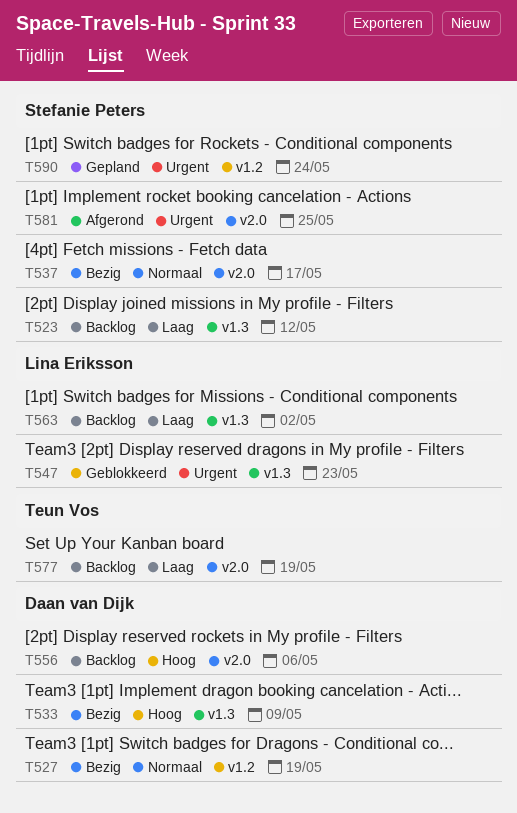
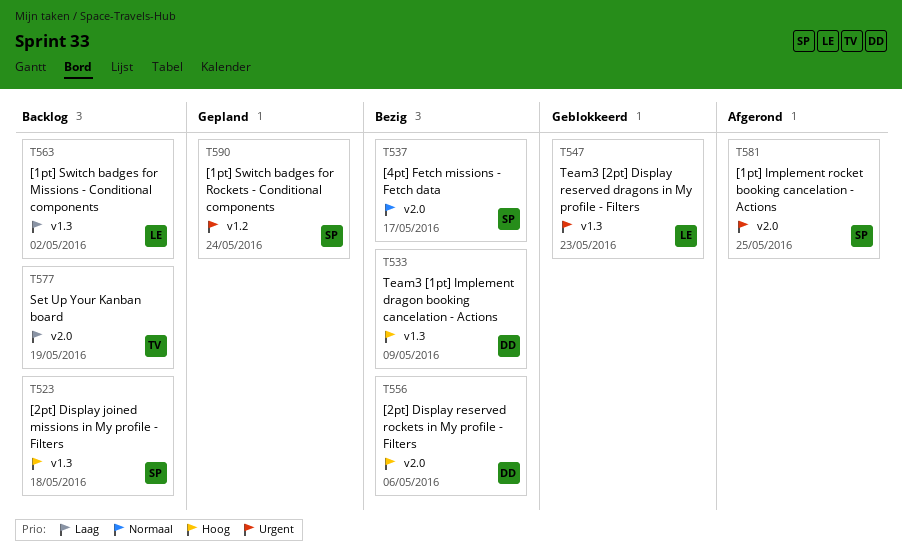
T523, priority: Laag -> Hoog
T523, due: May 12 -> May 18
T527: present -> none
T556, status: Backlog -> Bezig

